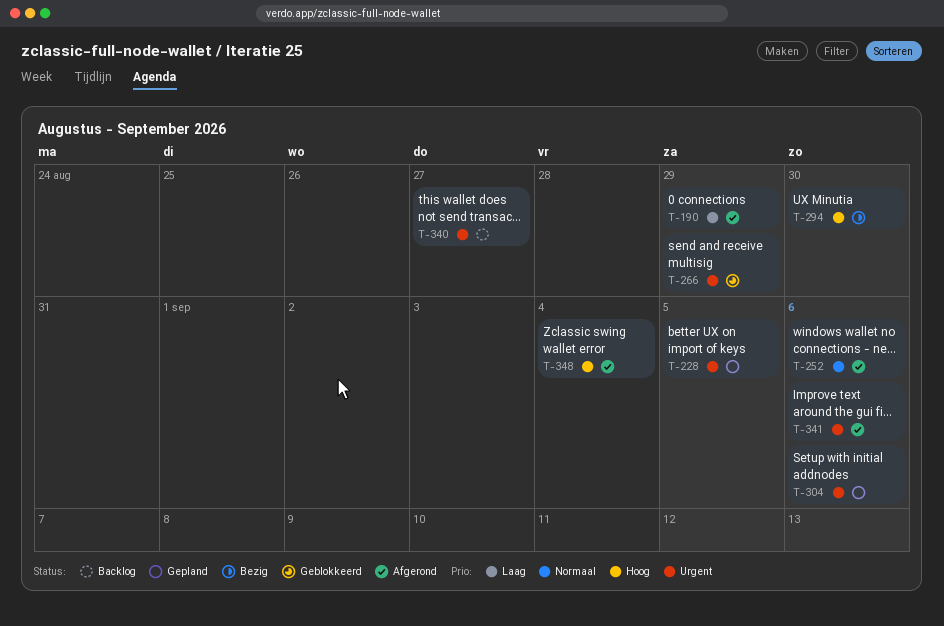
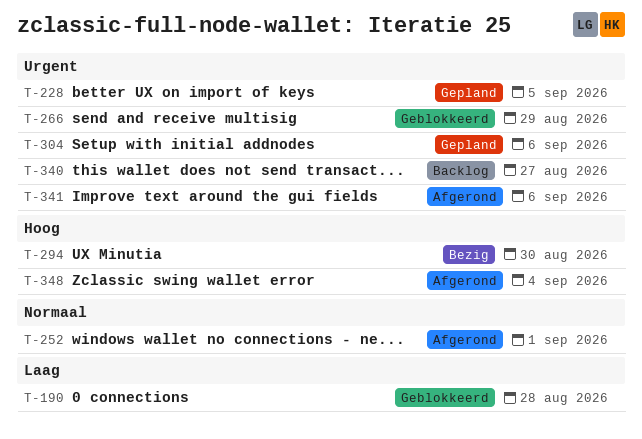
T-190, status: Afgerond -> Geblokkeerd
T-190, due: Aug 29 -> Aug 28
T-252, due: Sep 6 -> Sep 1

